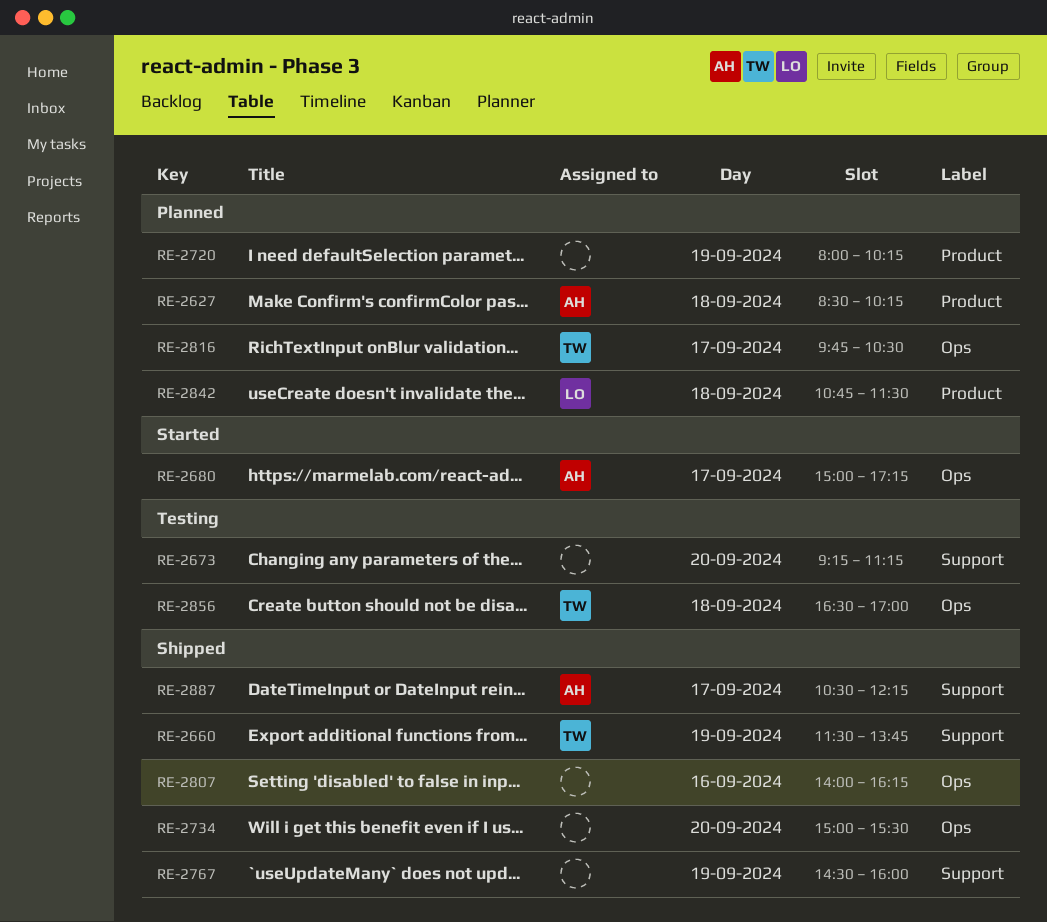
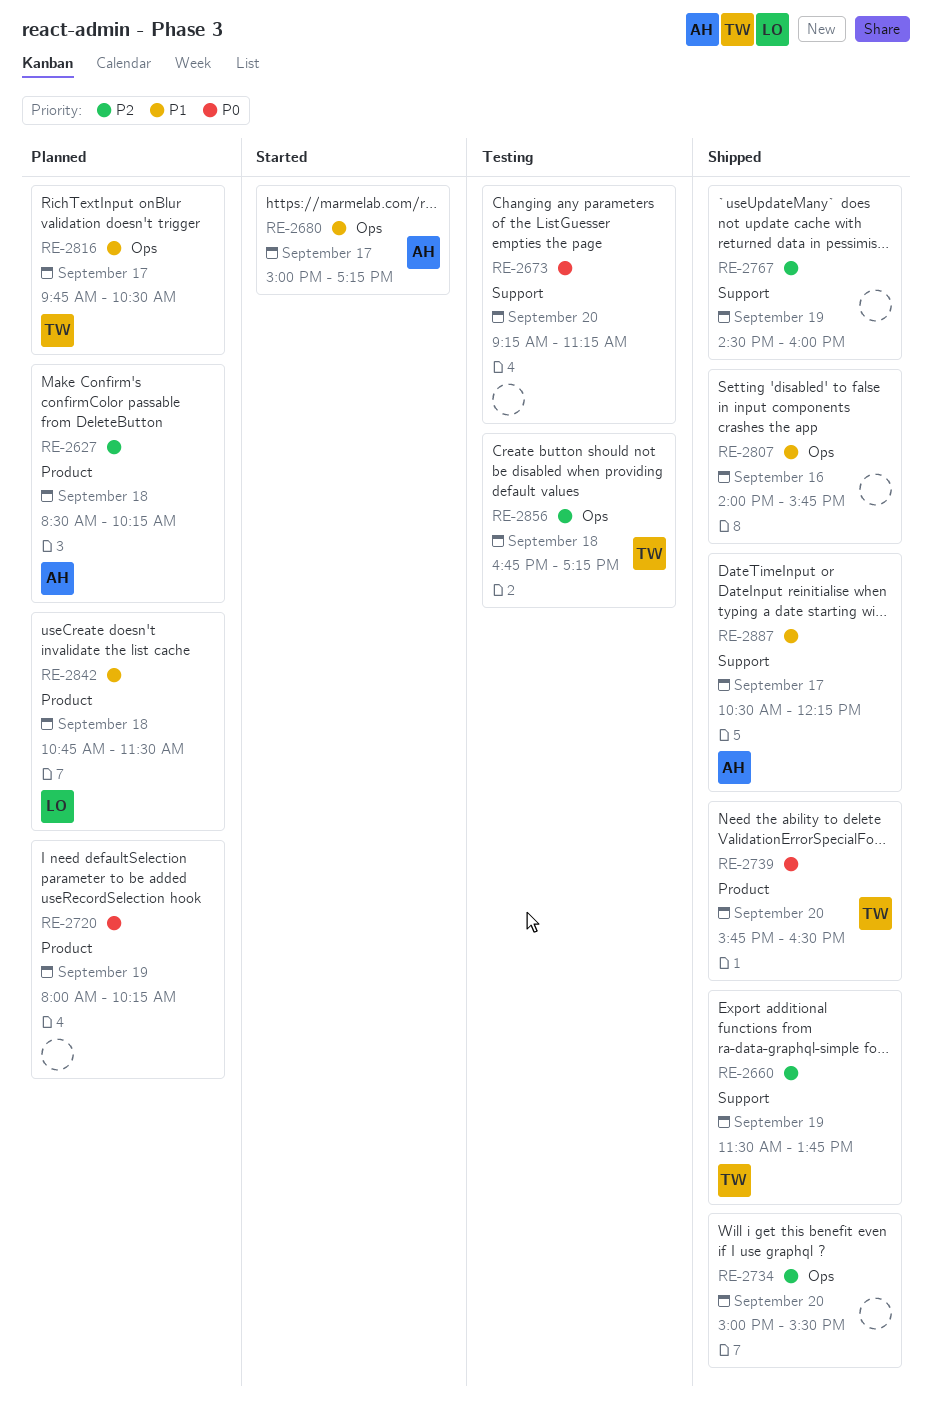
RE-2739: none -> present
RE-2807, ends: 16:15 -> 15:45
RE-2856, begins: 16:30 -> 16:45
RE-2856, ends: 17:00 -> 17:15

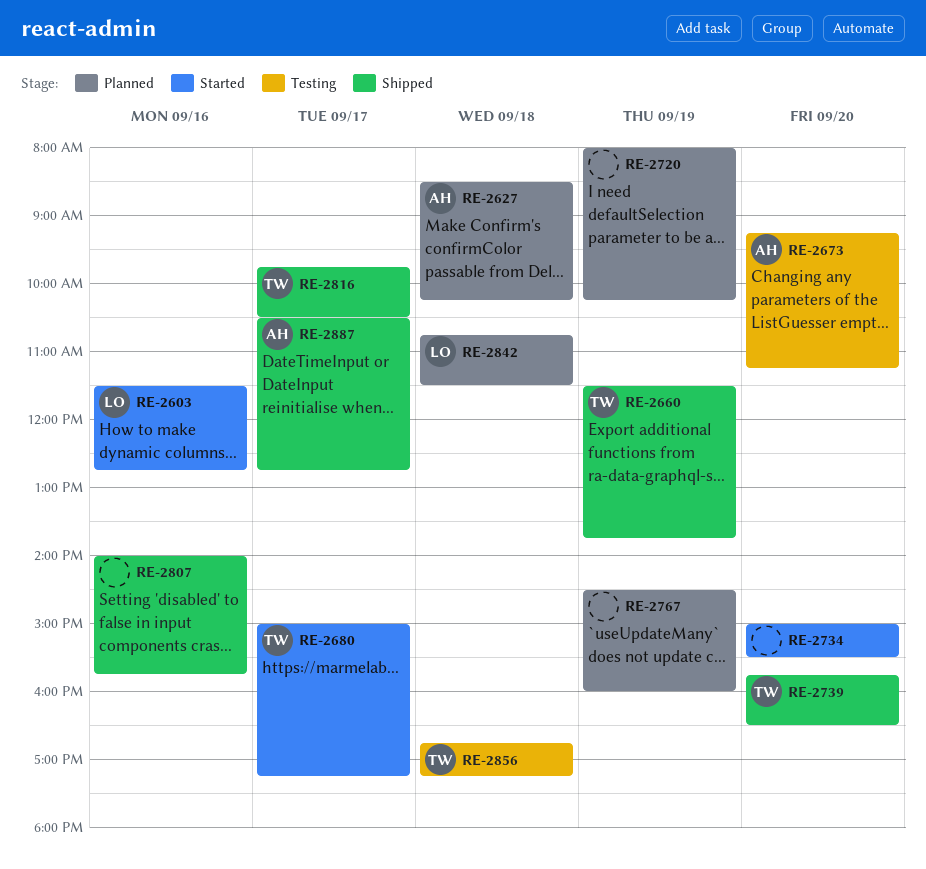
RE-2603: none -> present
RE-2673, owner: none -> AH
RE-2680, owner: AH -> TW
RE-2734, status: Shipped -> Started
RE-2767, status: Shipped -> Planned
RE-2816, status: Planned -> Shipped
RE-2887, ends: 12:15 -> 12:45

